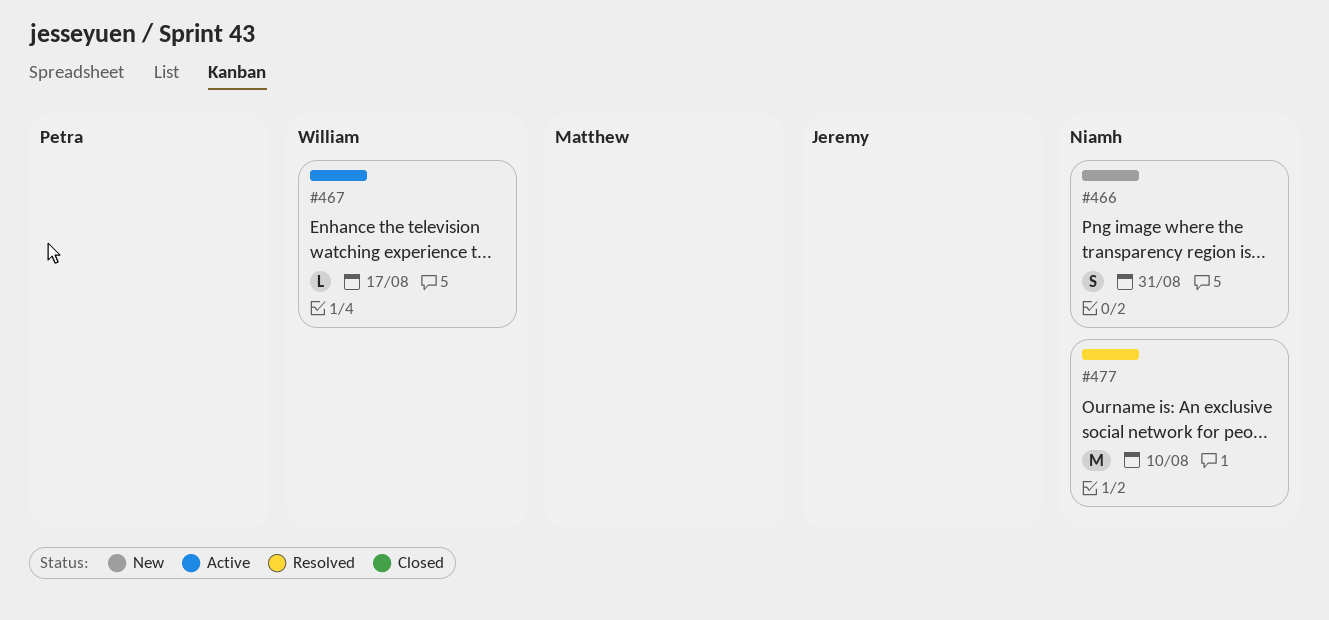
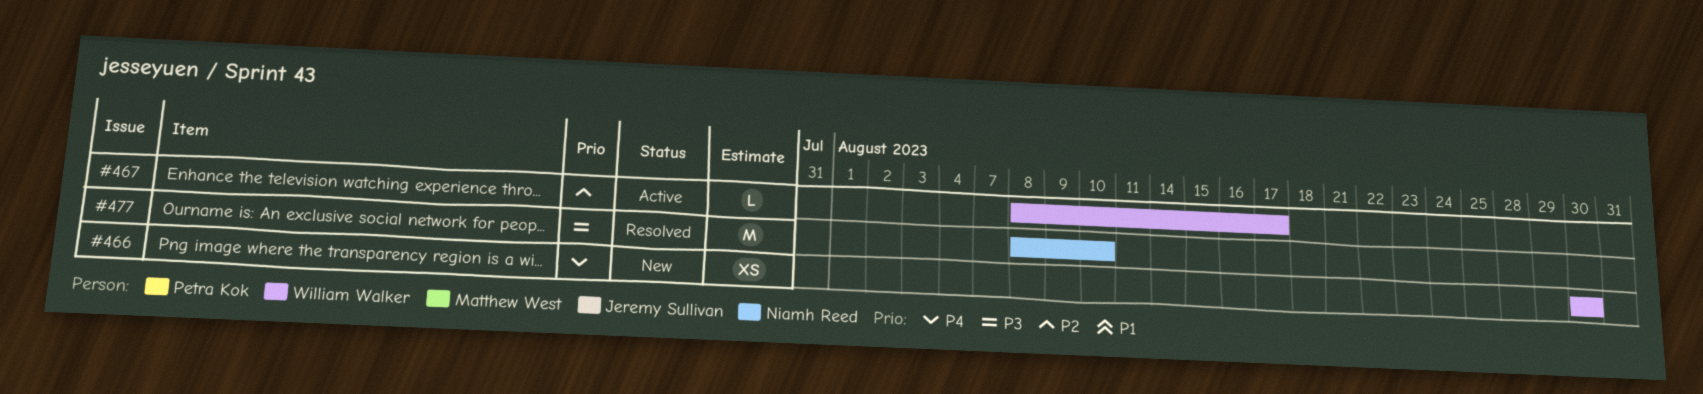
#466, owner: Niamh Reed -> William Walker
#466, estimate: S -> XS
#466, due: Aug 31 -> Aug 30

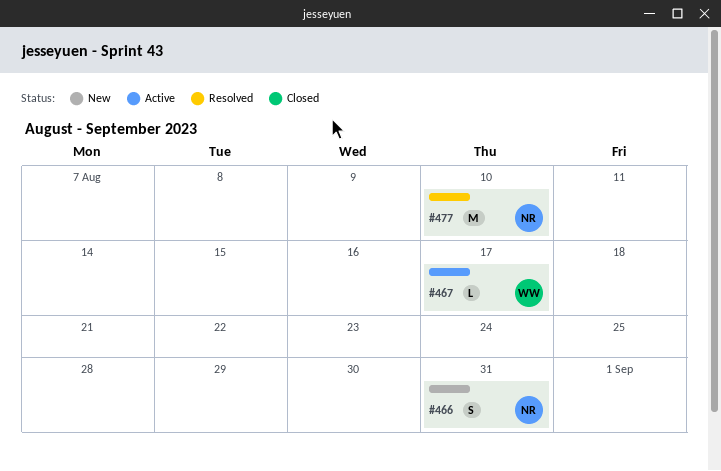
#466, owner: William Walker -> Niamh Reed
#466, estimate: XS -> S
#466, due: Aug 30 -> Aug 31

